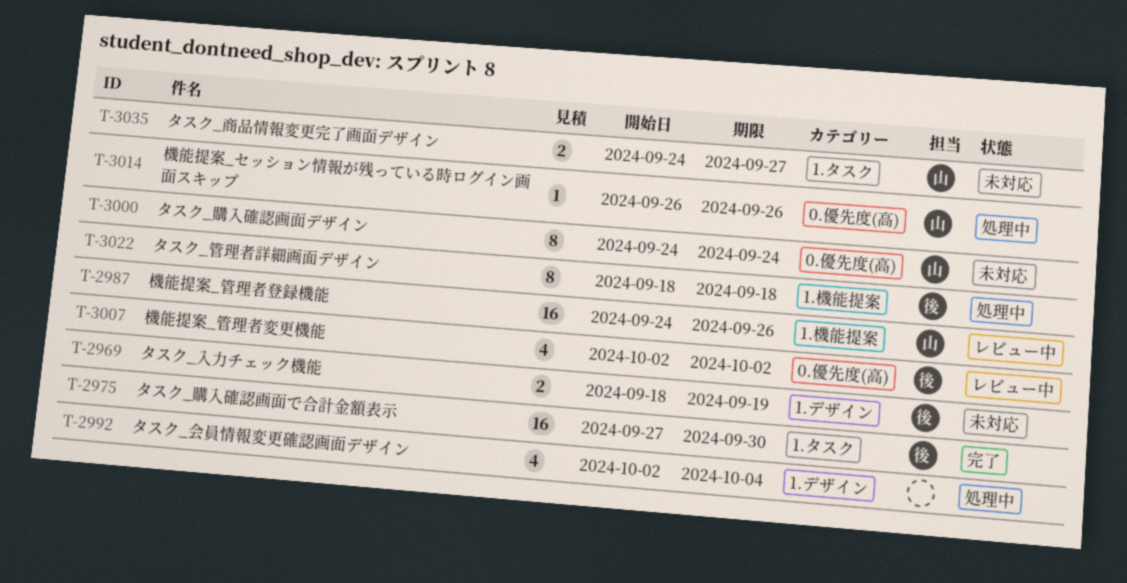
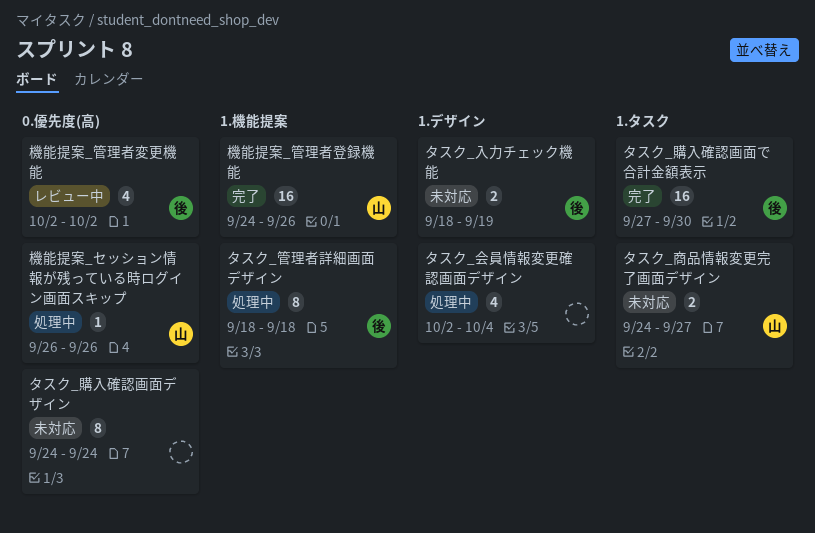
タスク_購入確認画面デザイン, owner: 山 -> none
機能提案_管理者登録機能, status: レビュー中 -> 完了

